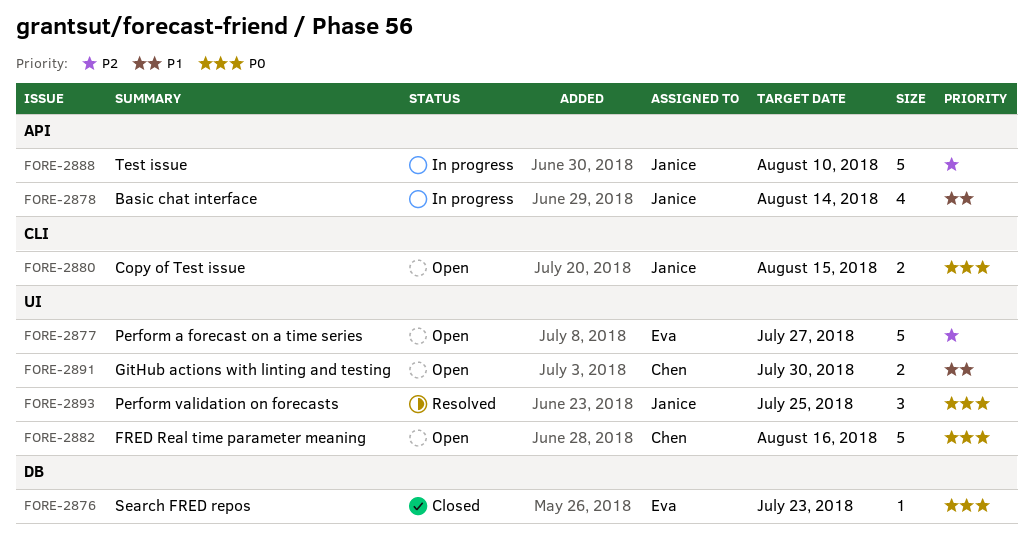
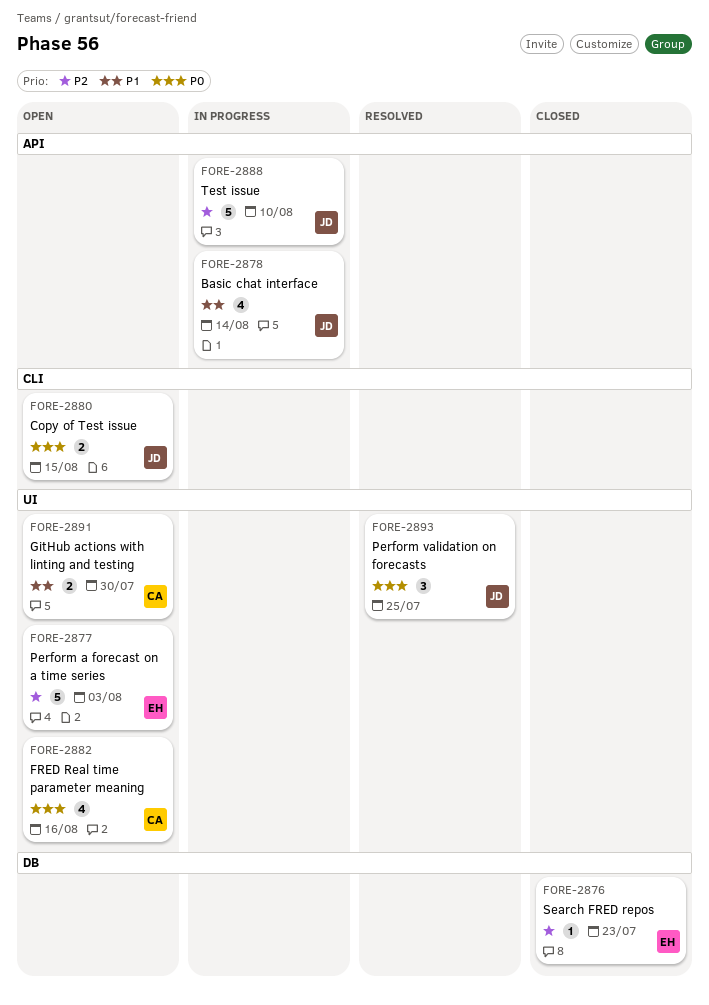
FORE-2876, priority: P0 -> P2
FORE-2877, due: Jul 27 -> Aug 3
FORE-2882, estimate: 5 -> 4

